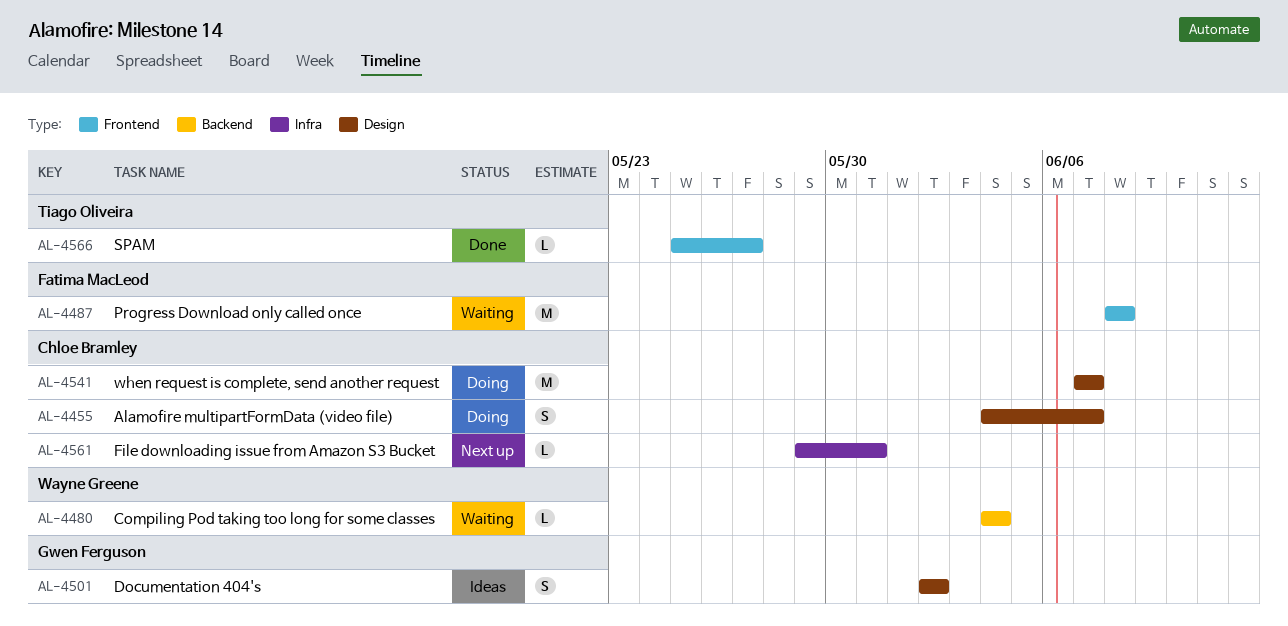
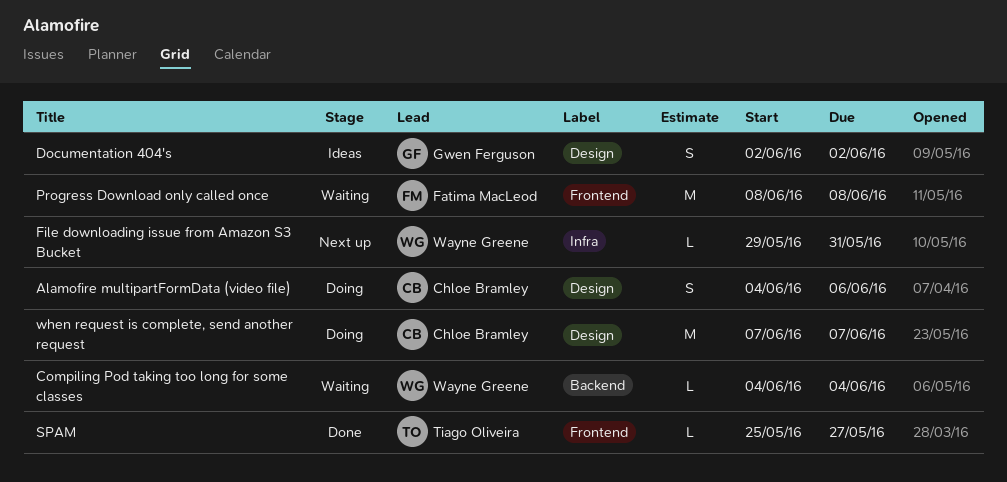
Alamofire multipartFormData (video file), due: Jun 7 -> Jun 6
File downloading issue from Amazon S3 Bucket, owner: Chloe Bramley -> Wayne Greene

